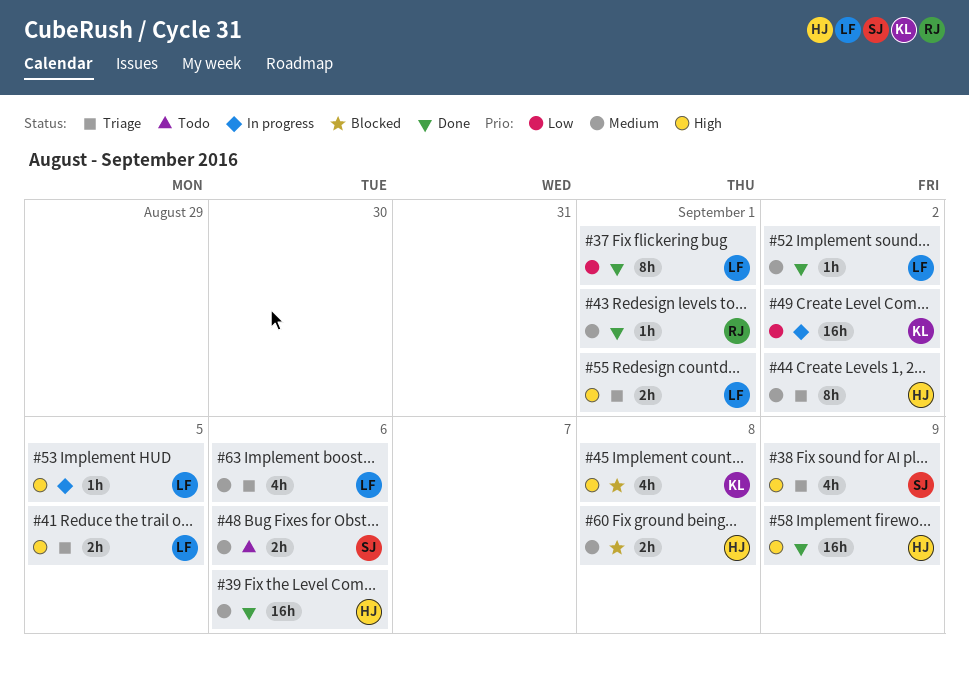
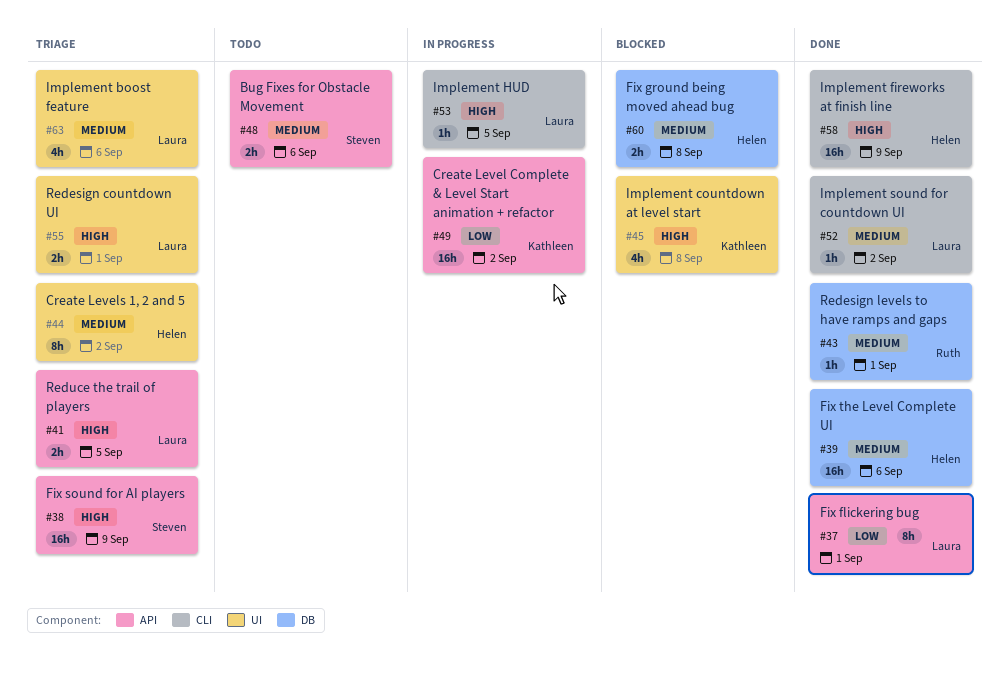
#38, estimate: 4h -> 16h

